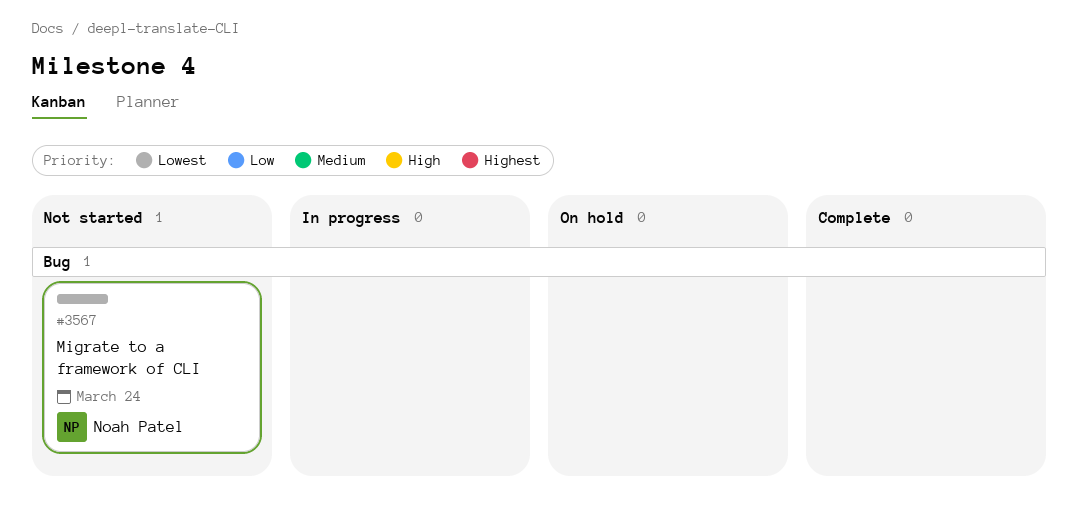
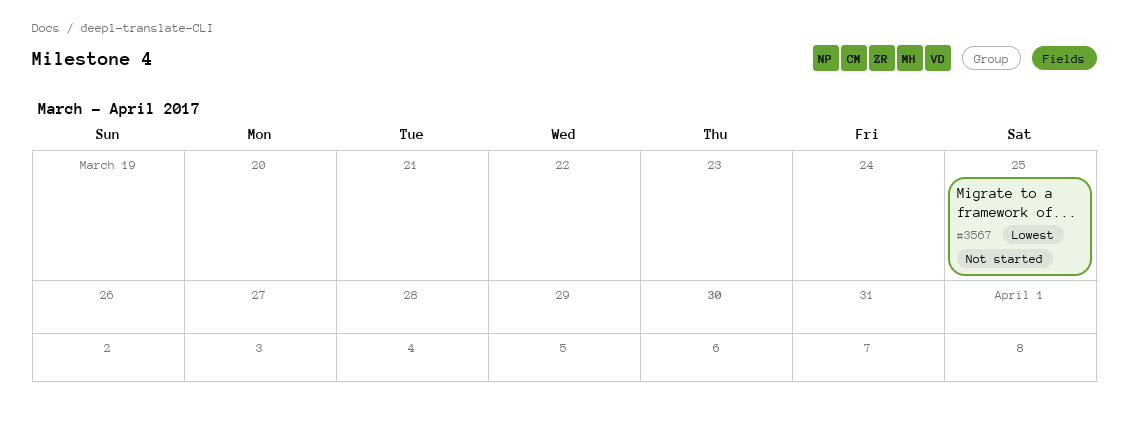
#3567, due: Mar 24 -> Mar 25

